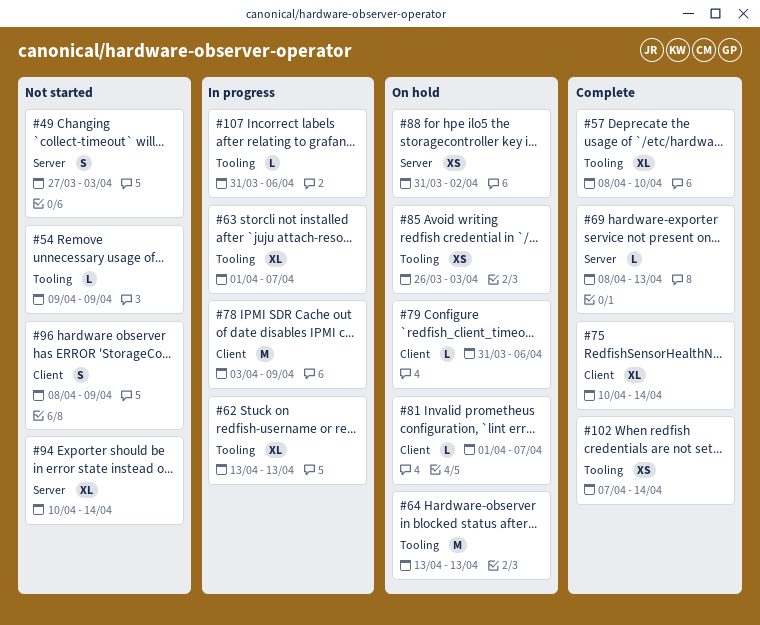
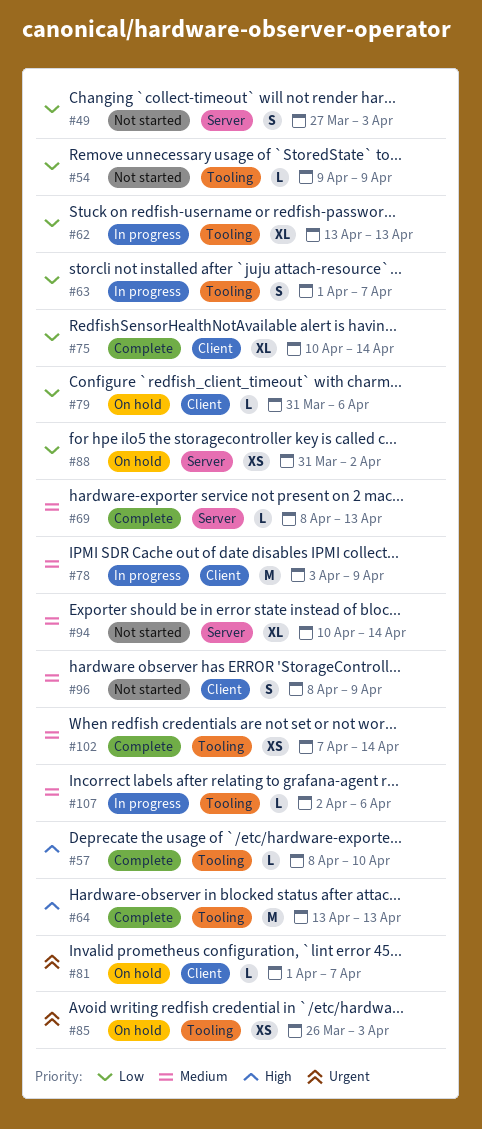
#57, estimate: XL -> L
#63, estimate: XL -> S
#64, status: On hold -> Complete
#107, start: Mar 31 -> Apr 2

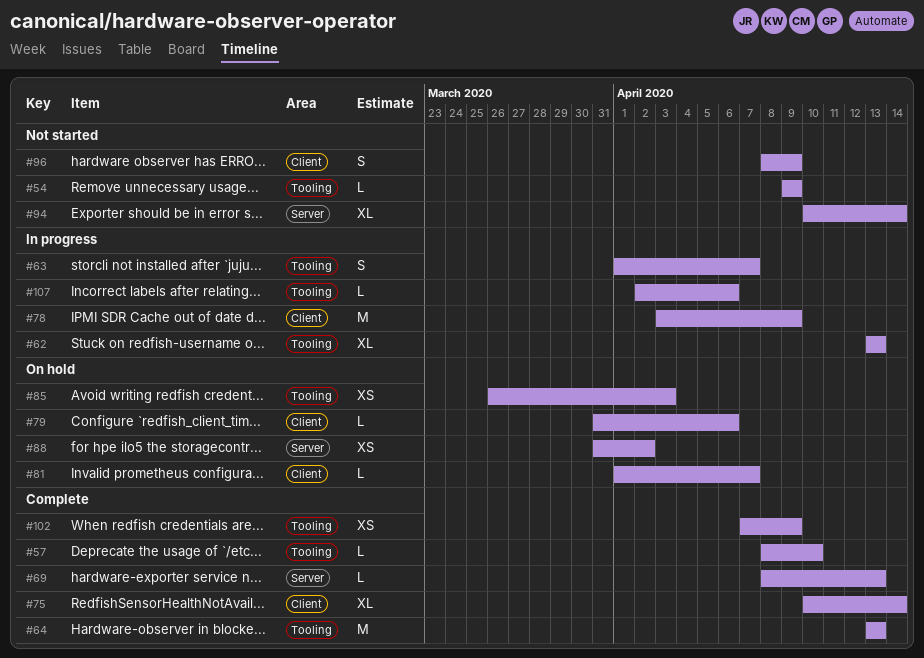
#49: present -> none
#102, due: Apr 14 -> Apr 9

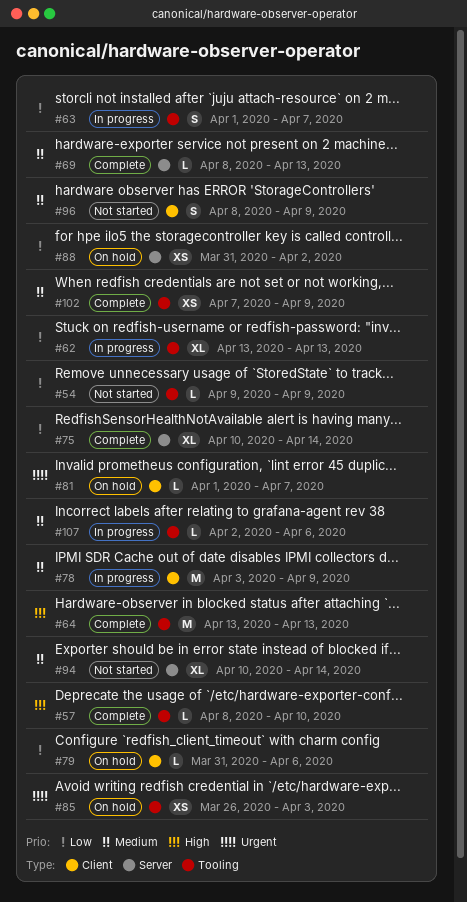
#75, label: Client -> Server

